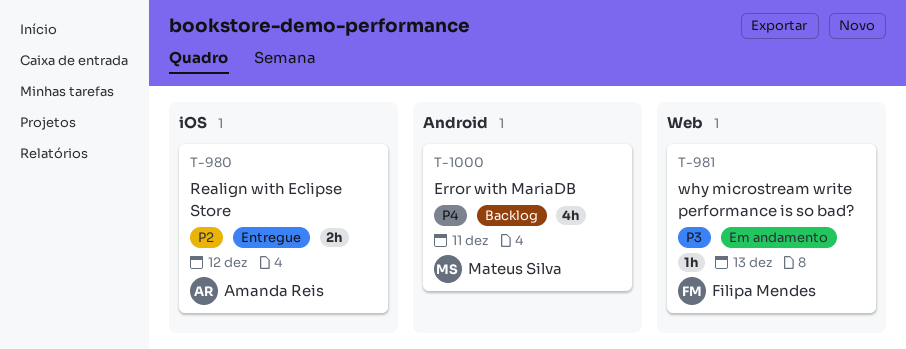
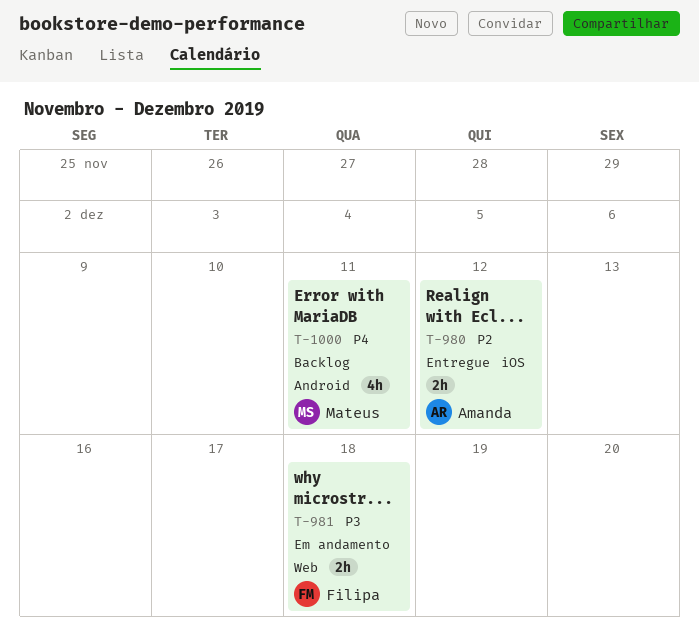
T-981, estimate: 1h -> 2h
T-981, due: Dec 13 -> Dec 18

